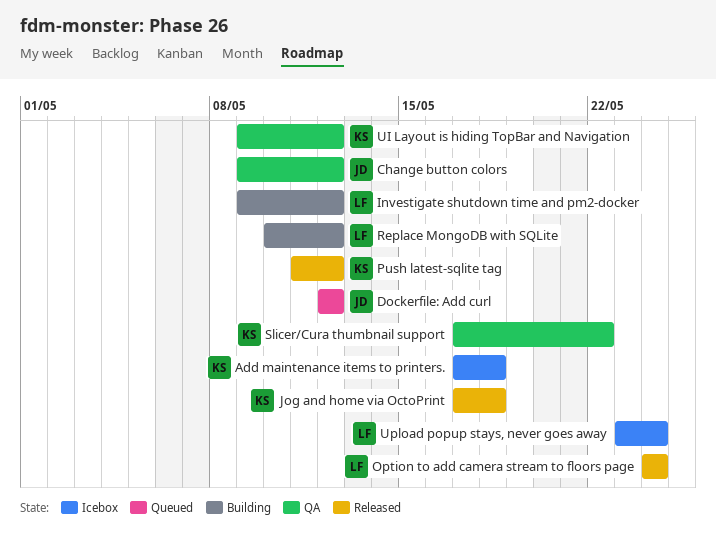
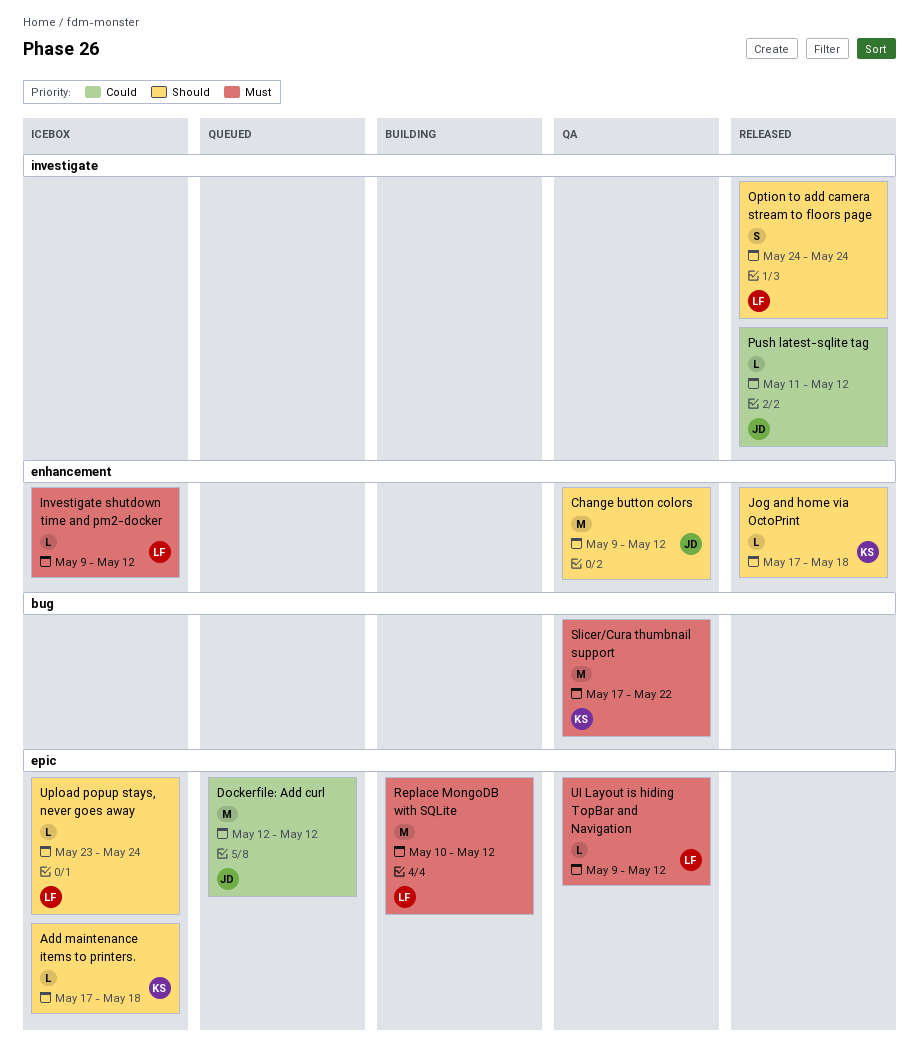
Investigate shutdown time and pm2-docker, status: Building -> Icebox
Push latest-sqlite tag, owner: KS -> JD
UI Layout is hiding TopBar and Navigation, owner: KS -> LF

